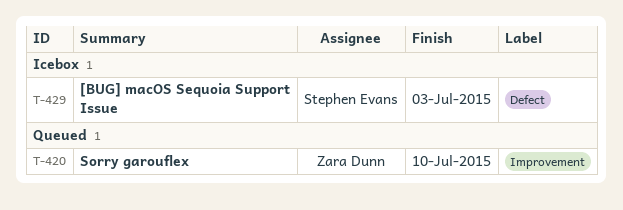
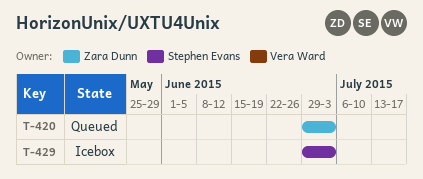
T-420, due: Jul 10 -> Jul 3

